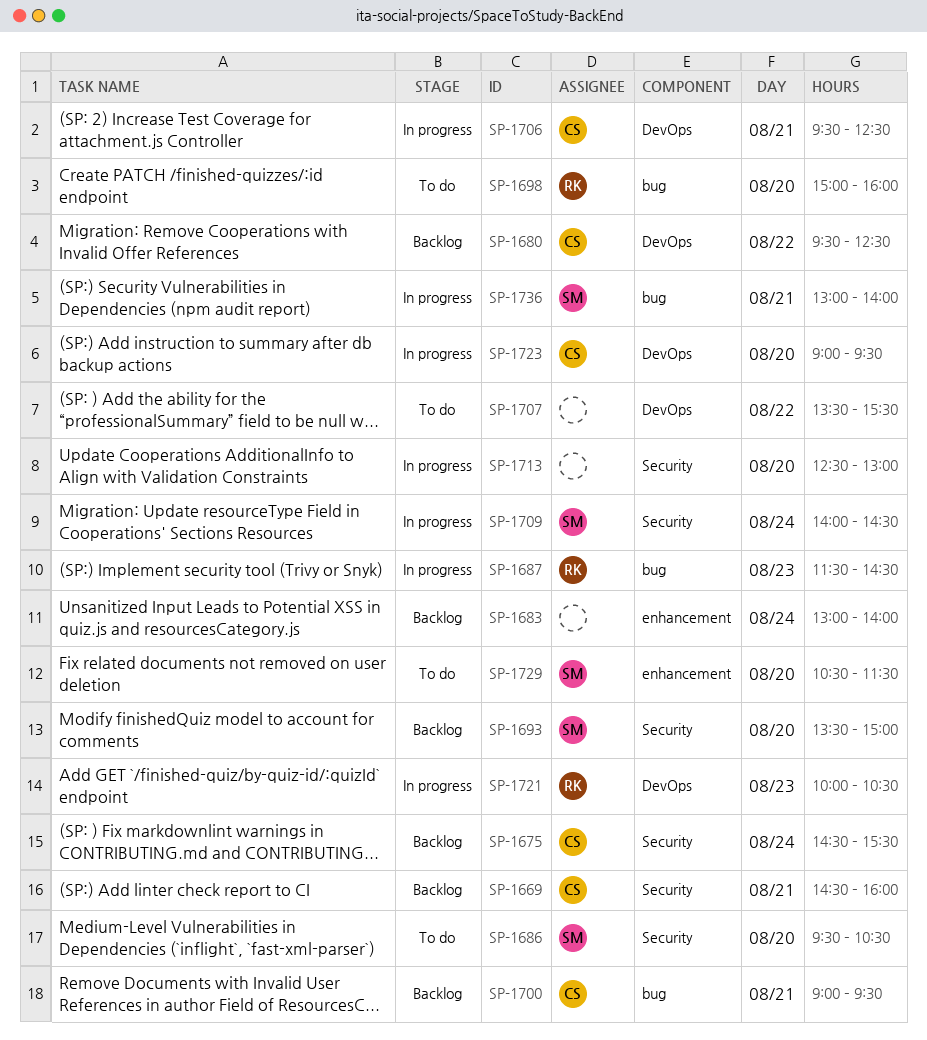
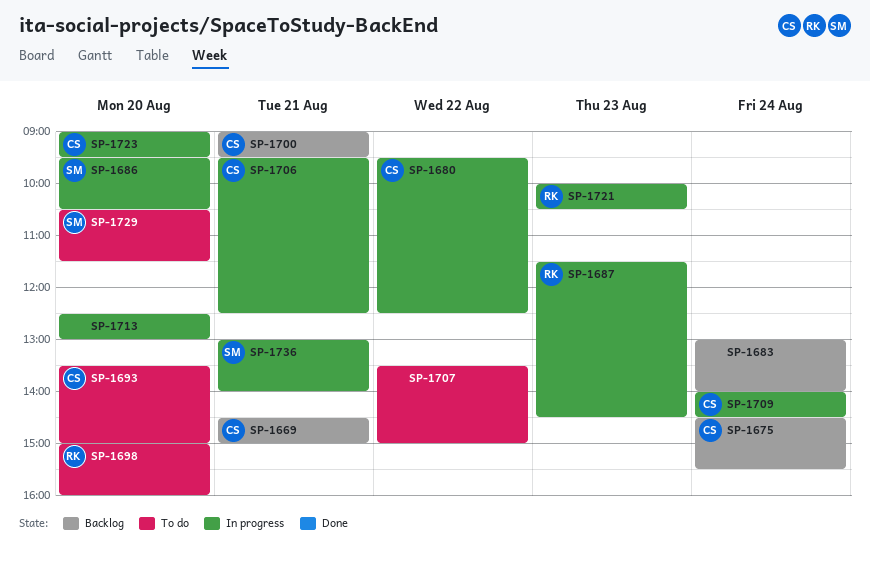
SP-1669, ends: 16:00 -> 15:00
SP-1680, status: Backlog -> In progress
SP-1686, status: To do -> In progress
SP-1693, status: Backlog -> To do
SP-1693, owner: SM -> CS
SP-1707, ends: 15:30 -> 15:00
SP-1709, owner: SM -> CS

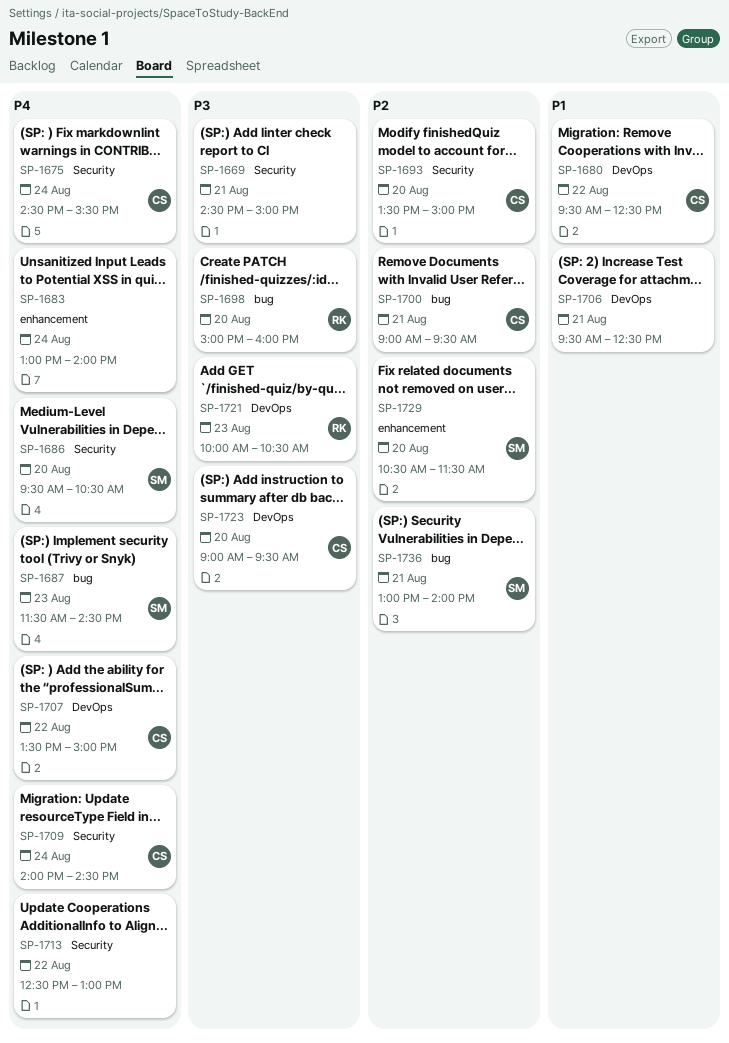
SP-1669, owner: CS -> none
SP-1687, owner: RK -> SM
SP-1706, owner: CS -> none
SP-1707, owner: none -> CS
SP-1713, day: Aug 20 -> Aug 22

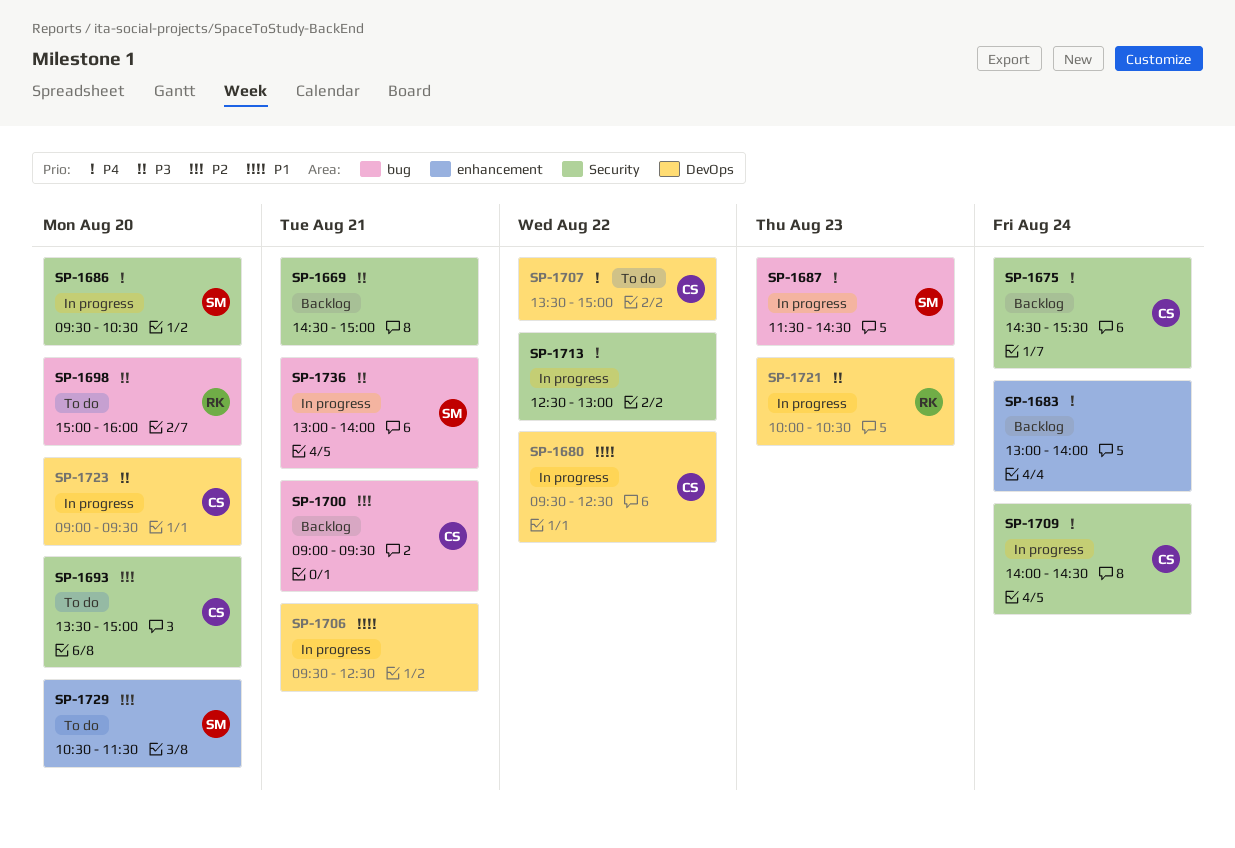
SP-1736, priority: P2 -> P3

